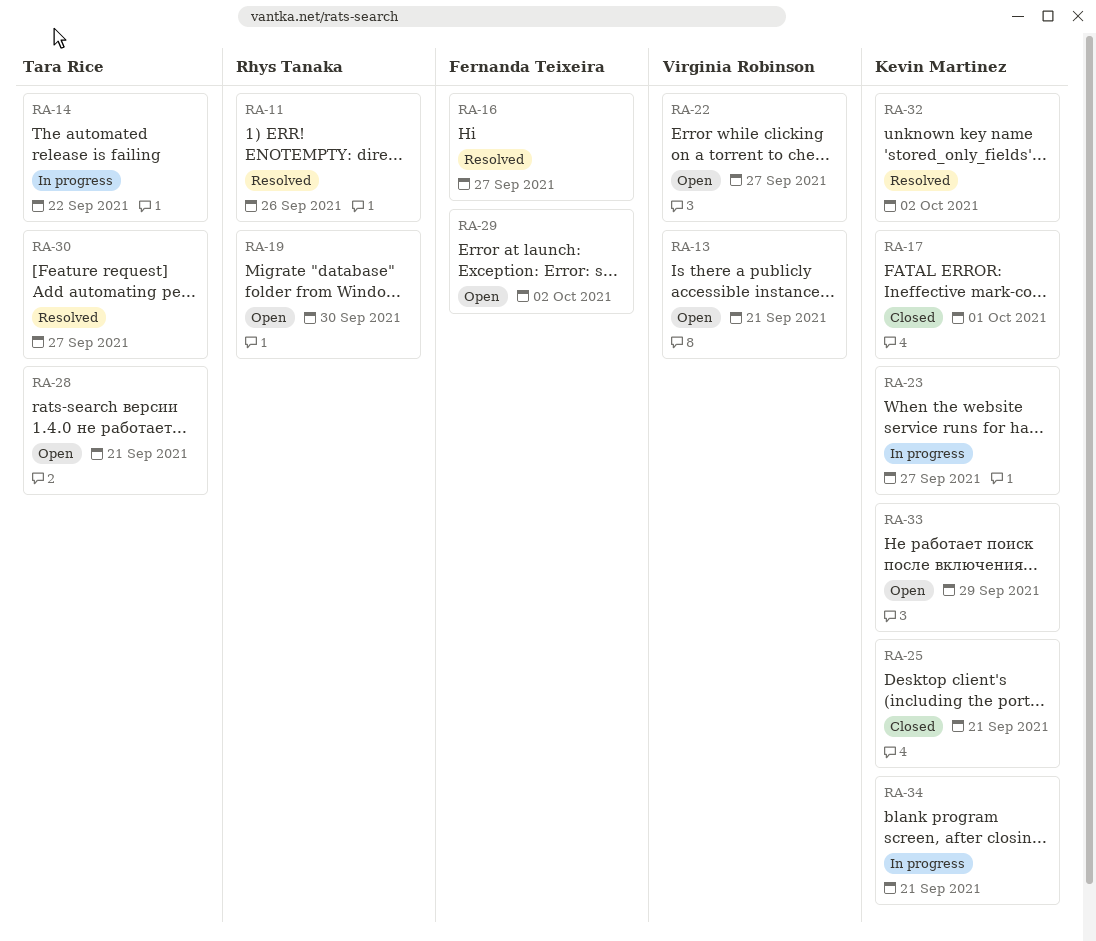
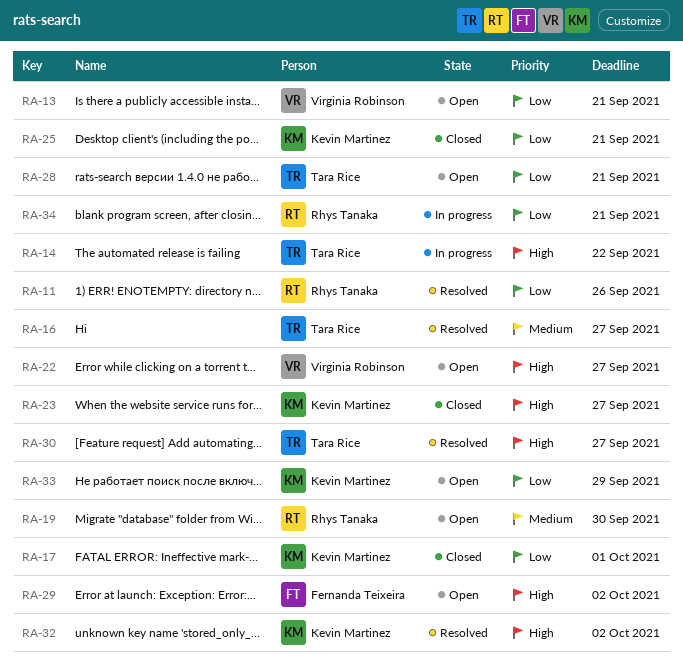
RA-16, owner: Fernanda Teixeira -> Tara Rice
RA-23, status: In progress -> Closed
RA-34, owner: Kevin Martinez -> Rhys Tanaka

